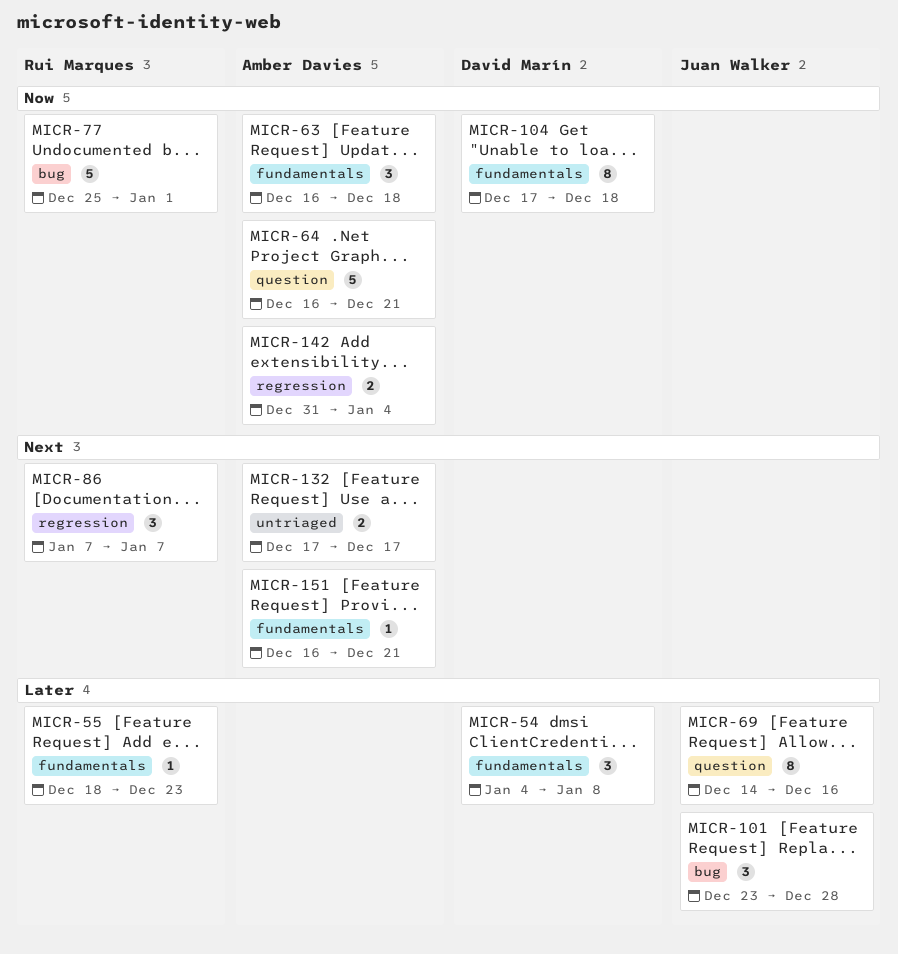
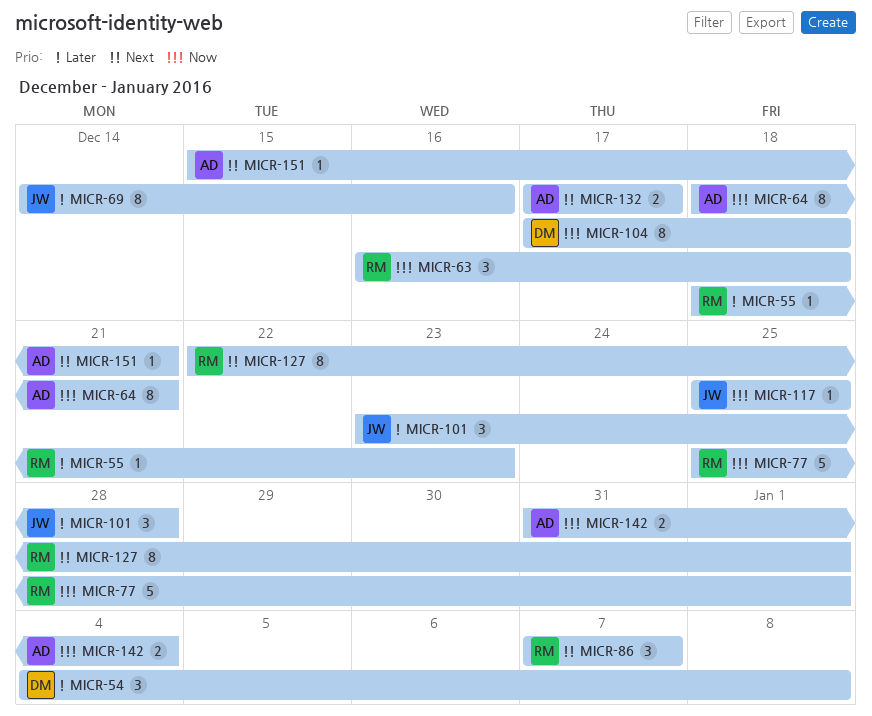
MICR-63, owner: Amber Davies -> Rui Marques
MICR-64, estimate: 5 -> 8
MICR-64, start: Dec 16 -> Dec 18
MICR-117: none -> present
MICR-127: none -> present
MICR-151, start: Dec 16 -> Dec 15

